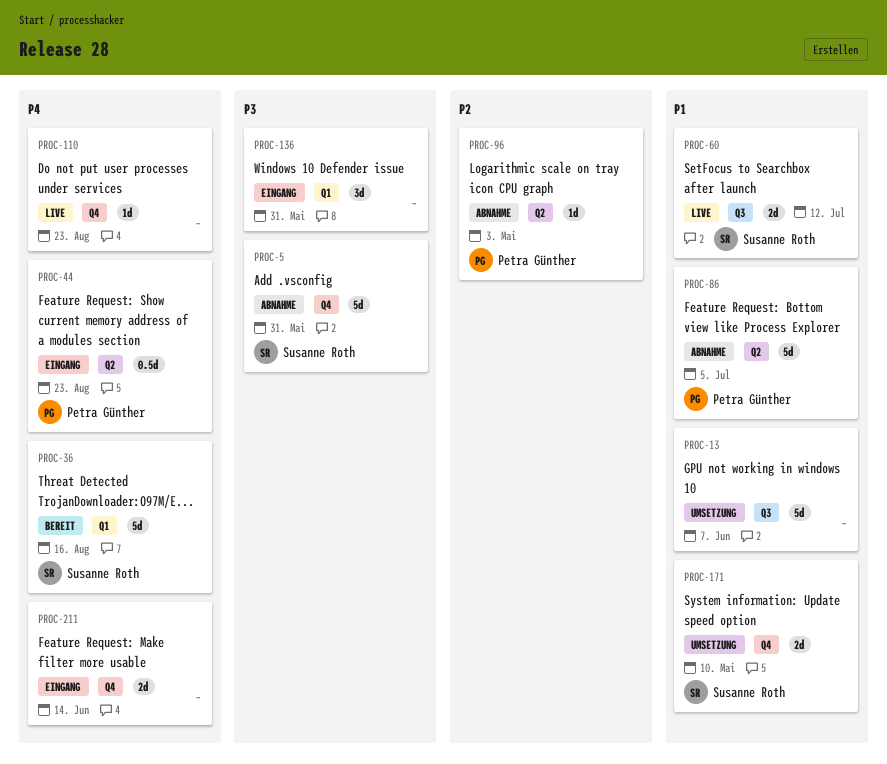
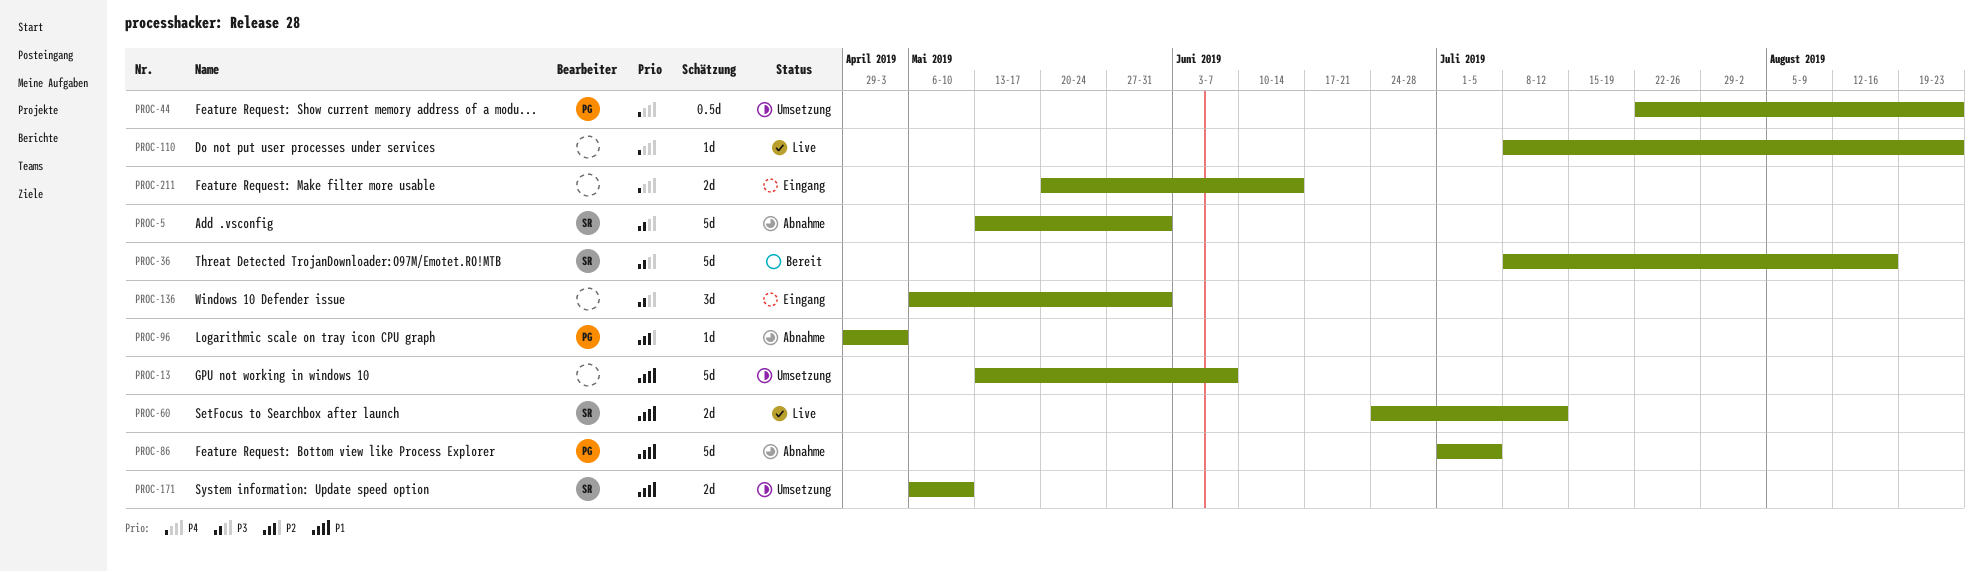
PROC-36, priority: P4 -> P3
PROC-44, status: Eingang -> Umsetzung

